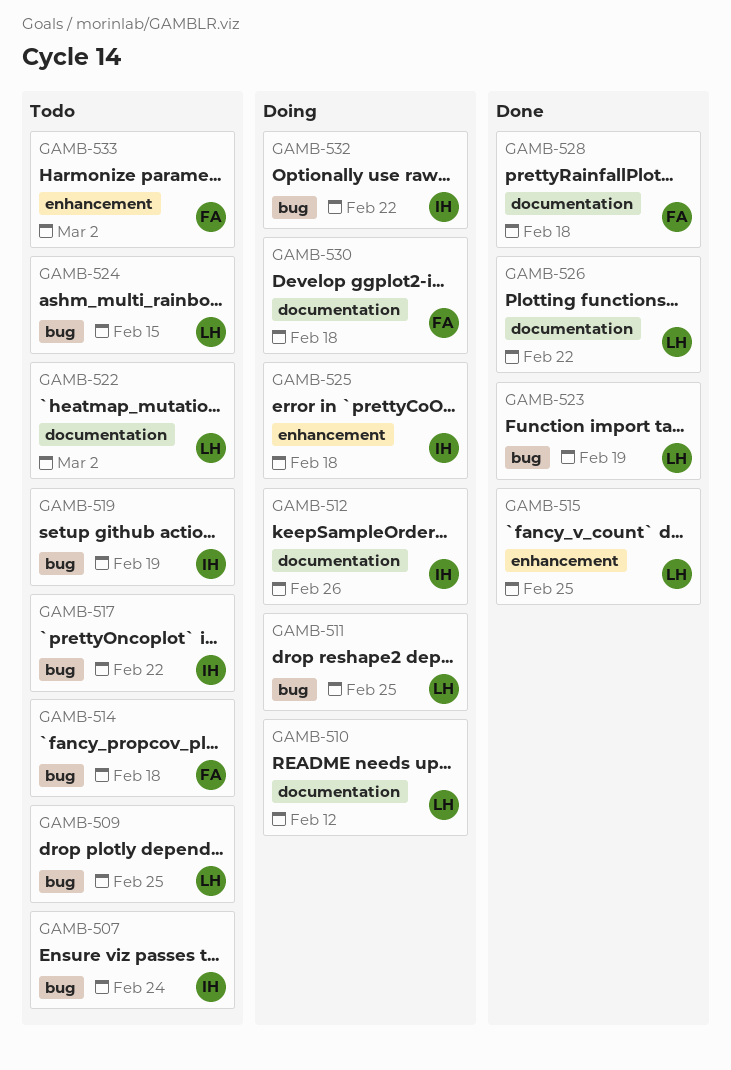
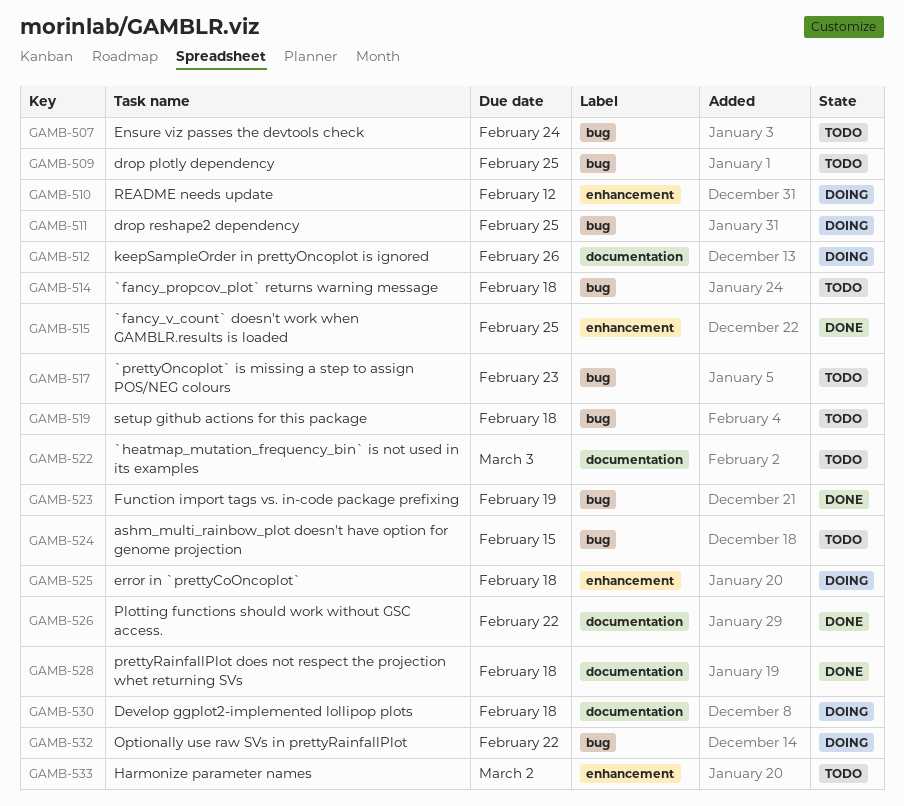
GAMB-510, label: documentation -> enhancement
GAMB-517, due: Feb 22 -> Feb 23
GAMB-519, due: Feb 19 -> Feb 18
GAMB-522, due: Mar 2 -> Mar 3

